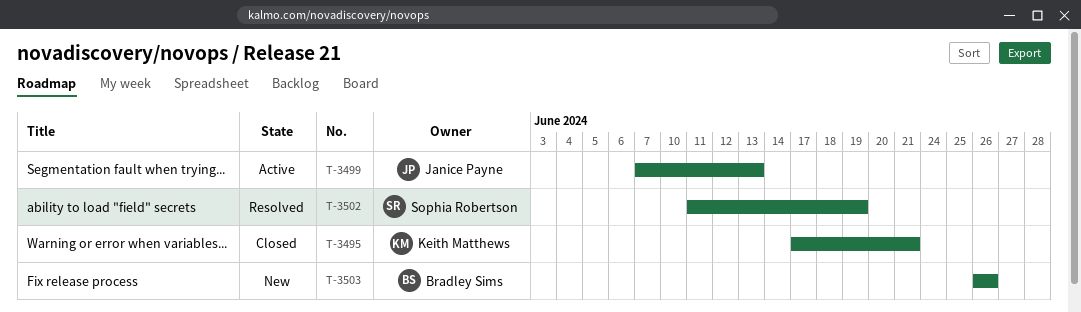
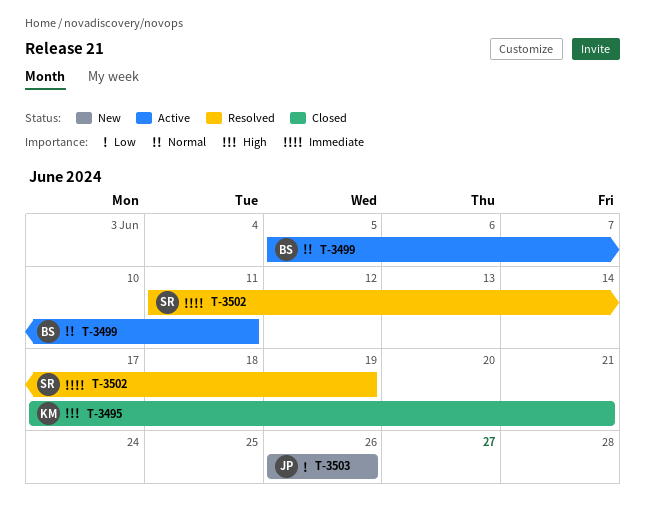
T-3499, owner: Janice Payne -> Bradley Sims
T-3499, start: Jun 7 -> Jun 5
T-3499, due: Jun 13 -> Jun 11
T-3503, owner: Bradley Sims -> Janice Payne

